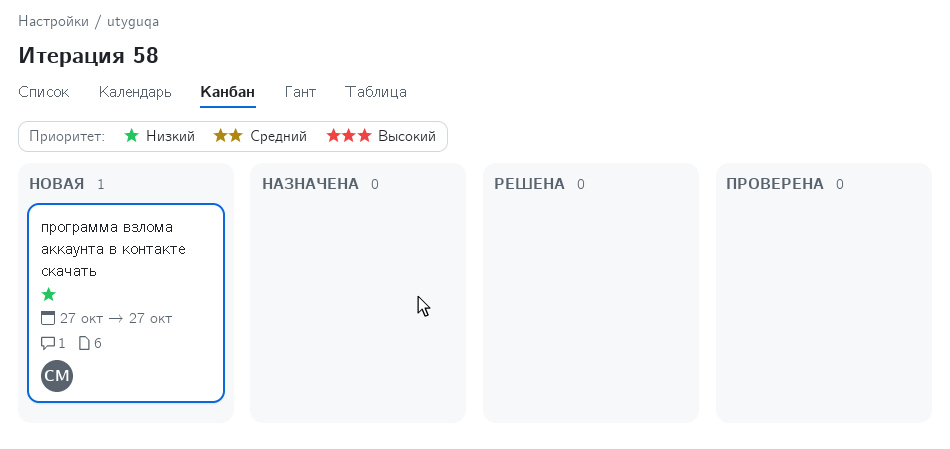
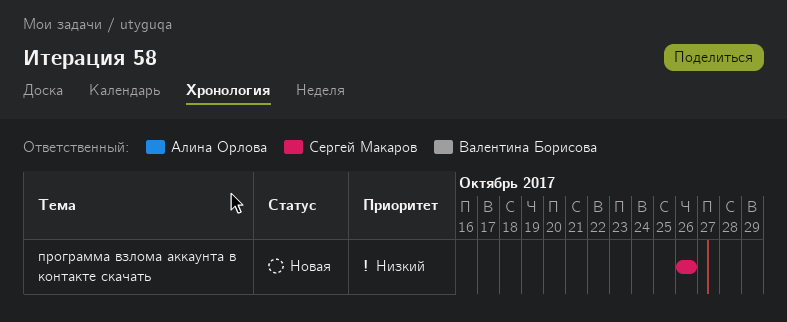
программа взлома аккаунта в контакте скачать, start: Oct 27 -> Oct 26
программа взлома аккаунта в контакте скачать, due: Oct 27 -> Oct 26

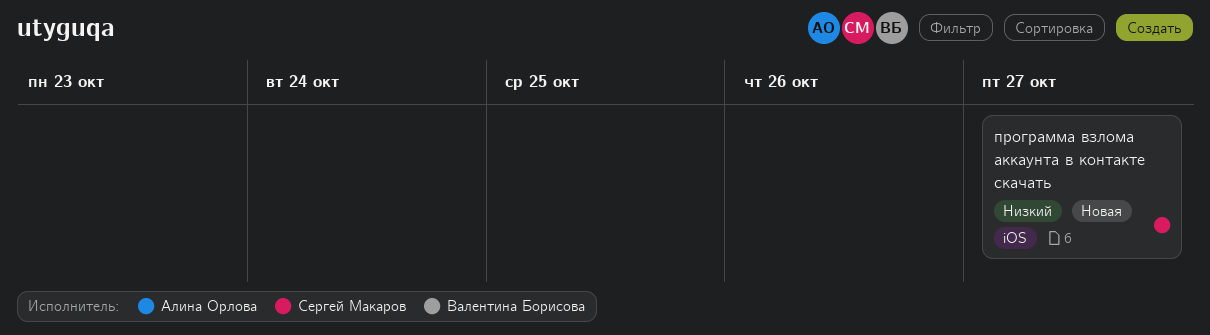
программа взлома аккаунта в контакте скачать, due: Oct 26 -> Oct 27

